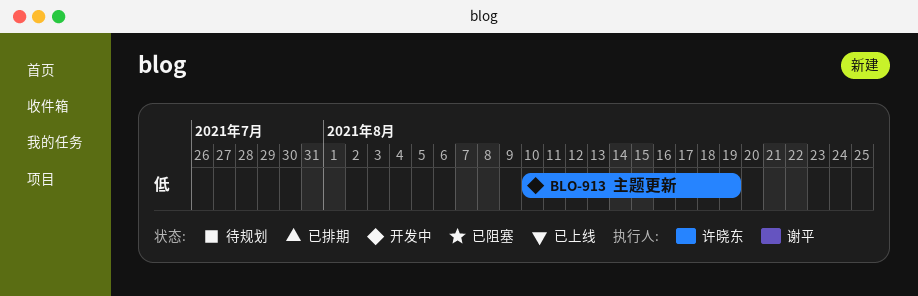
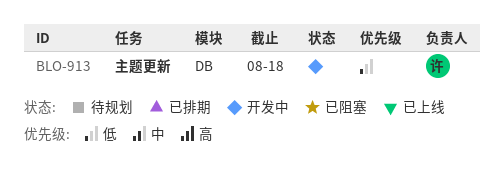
BLO-913, due: Aug 19 -> Aug 18

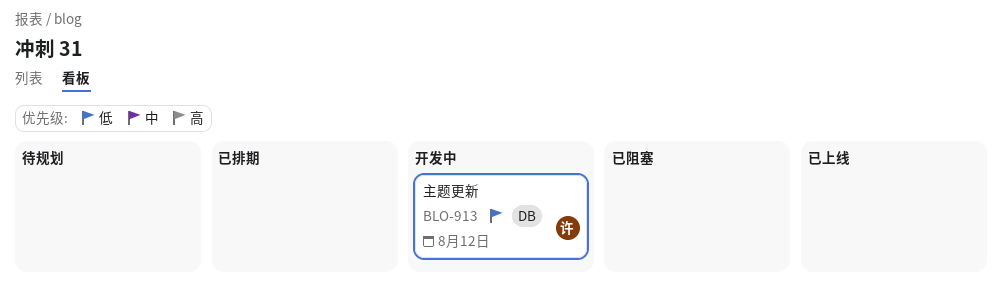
BLO-913, due: Aug 18 -> Aug 12

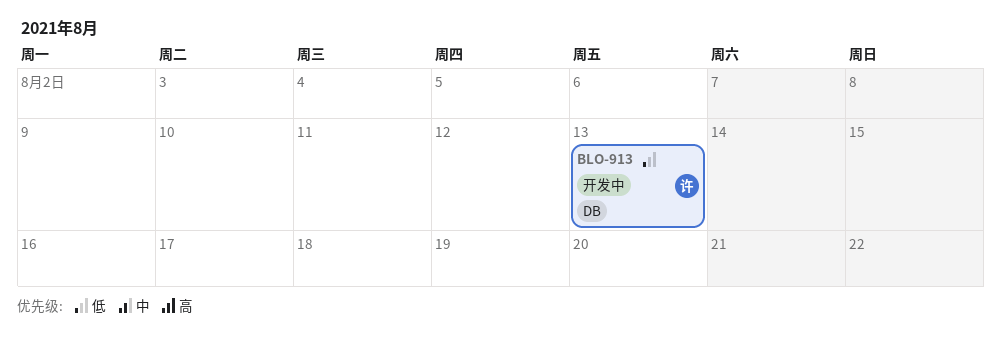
BLO-913, due: Aug 12 -> Aug 13

